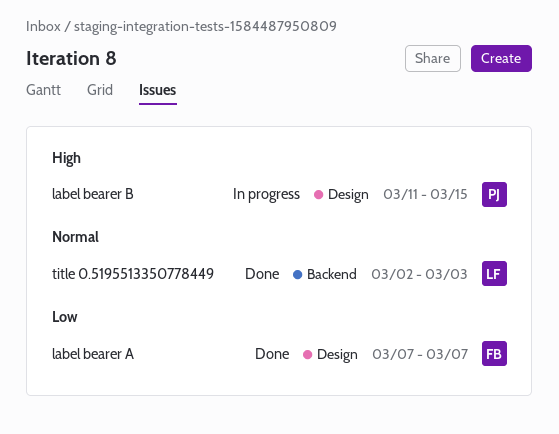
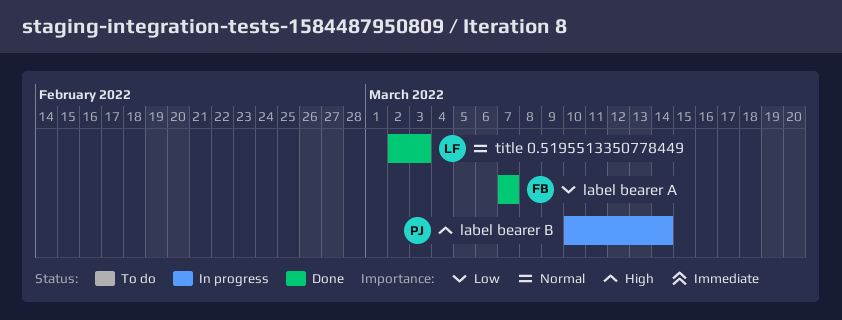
label bearer B, start: Mar 11 -> Mar 10
label bearer B, due: Mar 15 -> Mar 14

